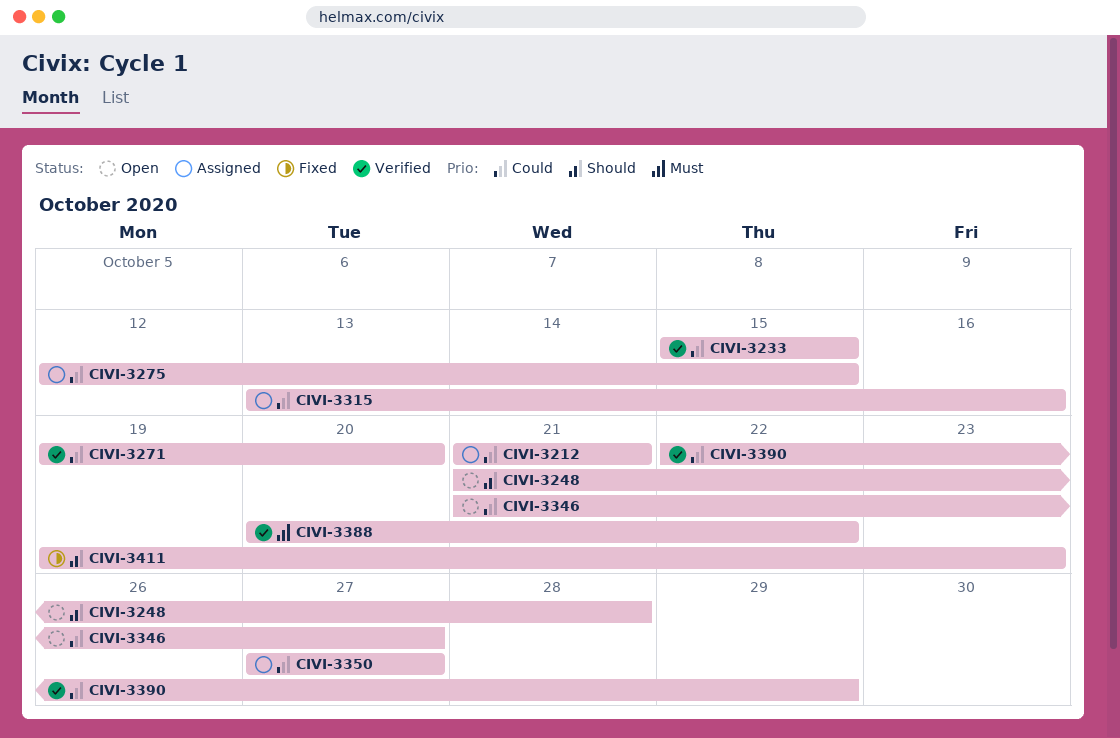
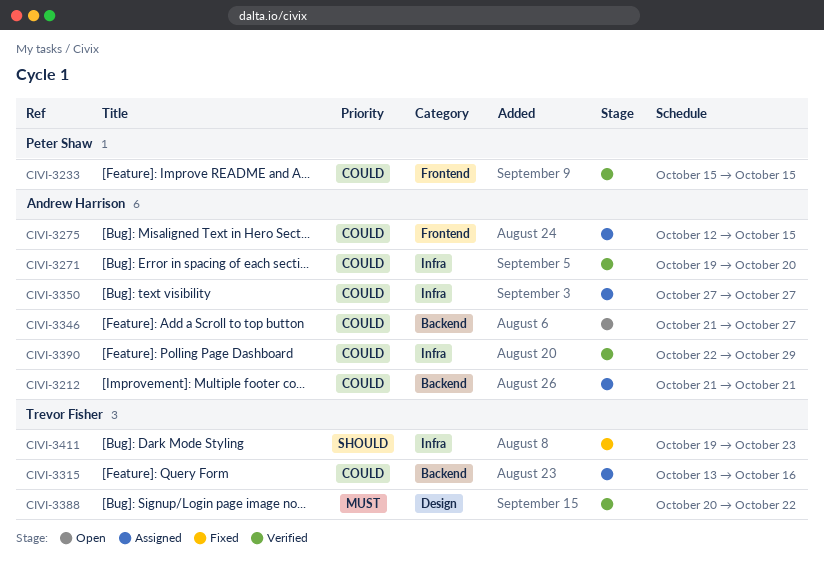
CIVI-3248: present -> none

